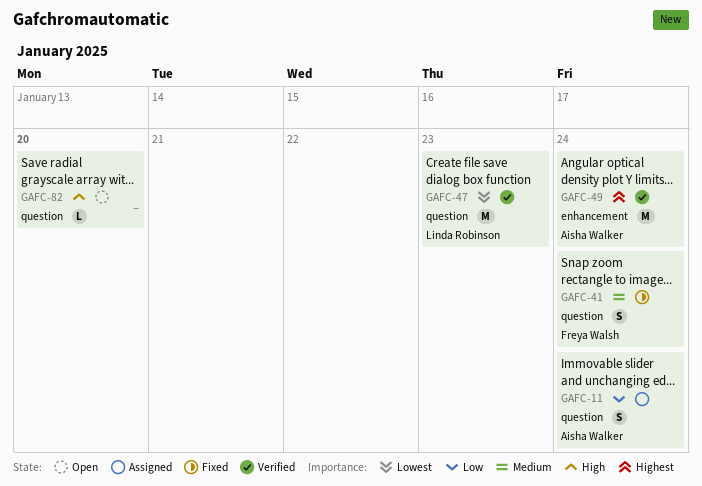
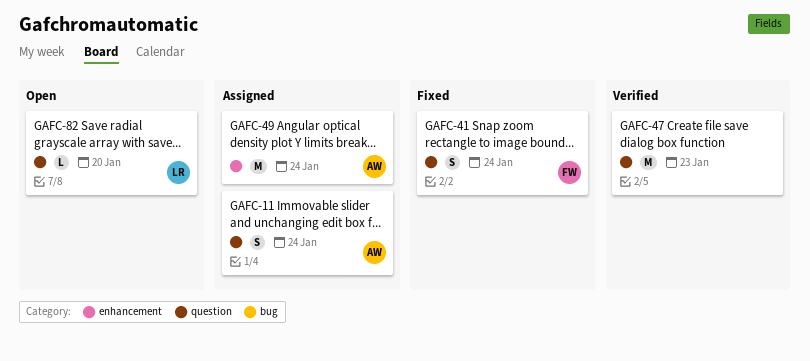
GAFC-47, owner: Linda Robinson -> none
GAFC-49, status: Verified -> Assigned
GAFC-82, owner: none -> Linda Robinson

